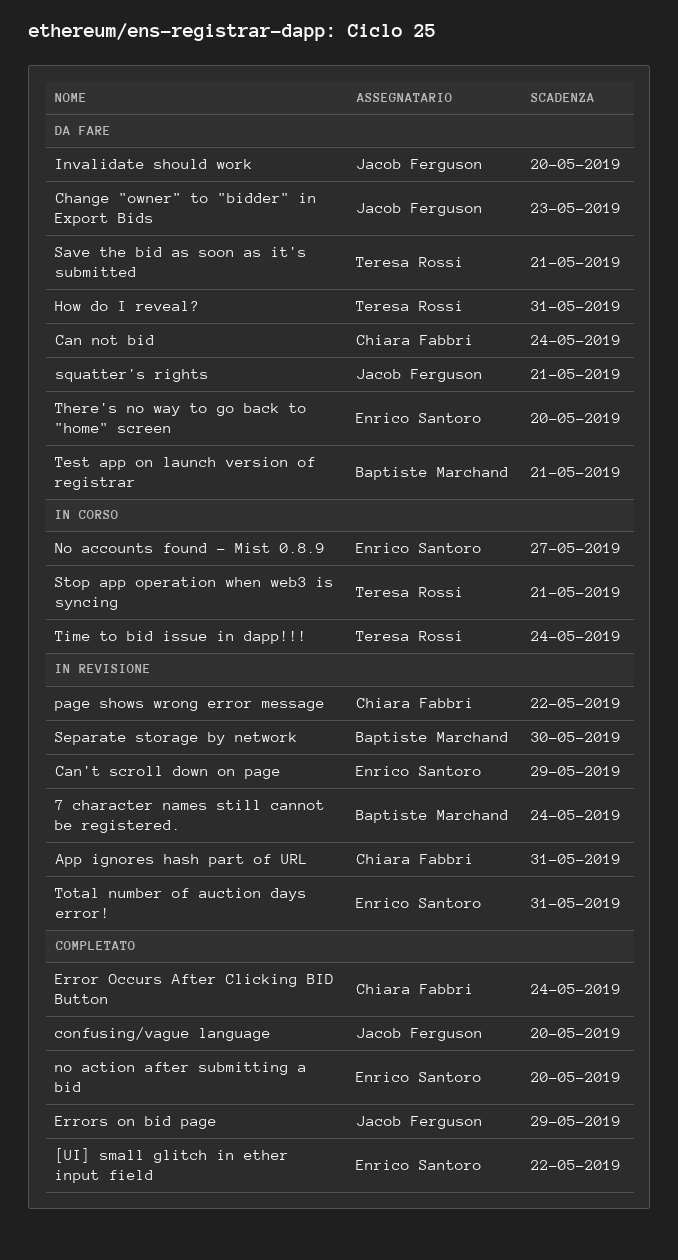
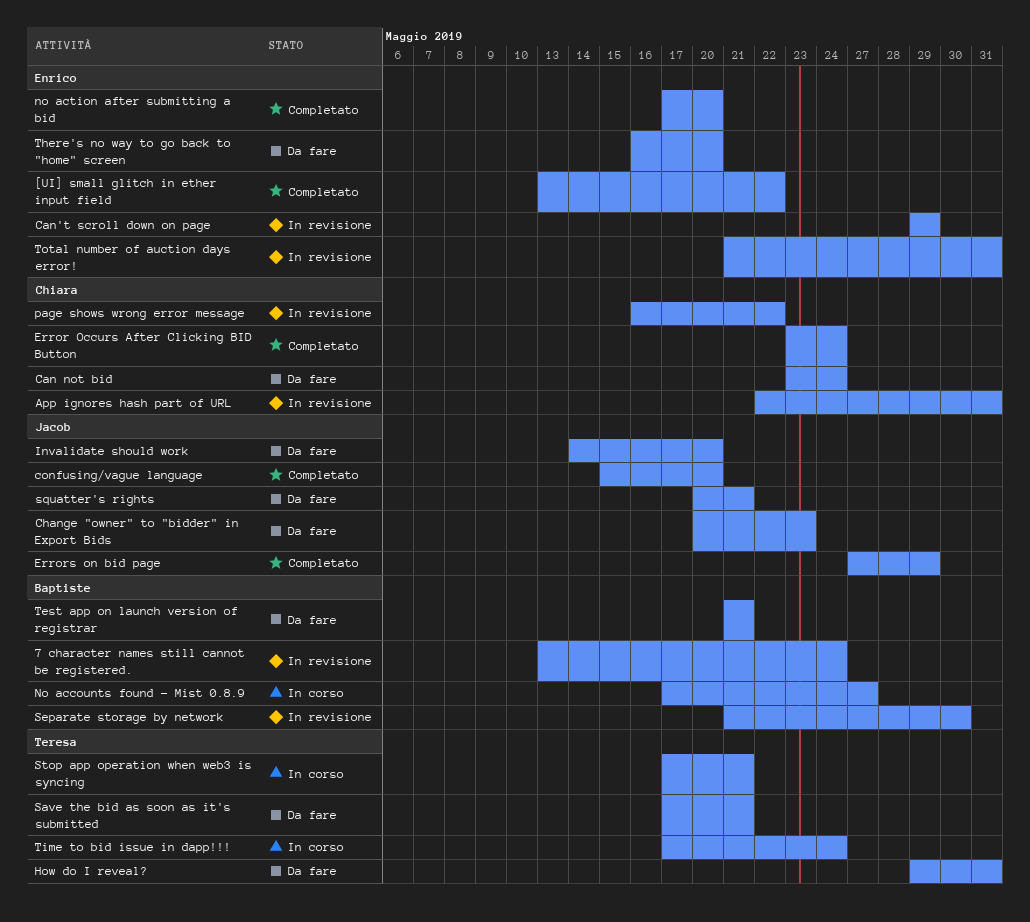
No accounts found - Mist 0.8.9, owner: Enrico Santoro -> Baptiste Marchand

